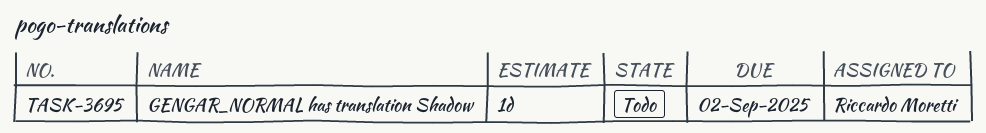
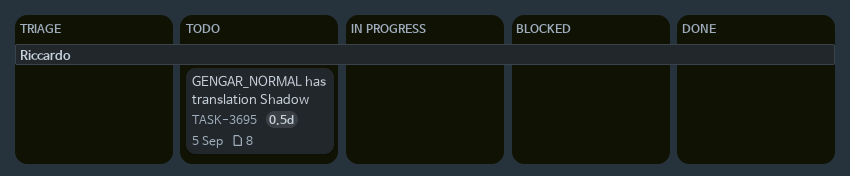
TASK-3695, estimate: 1d -> 0.5d
TASK-3695, due: Sep 2 -> Sep 5

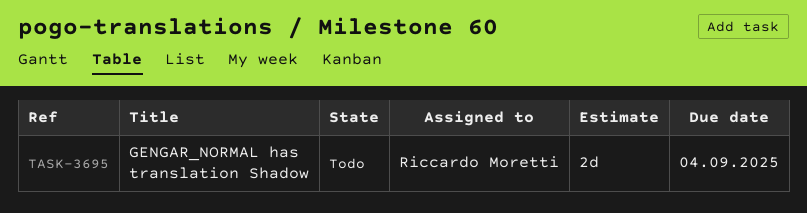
TASK-3695, estimate: 0.5d -> 2d
TASK-3695, due: Sep 5 -> Sep 4

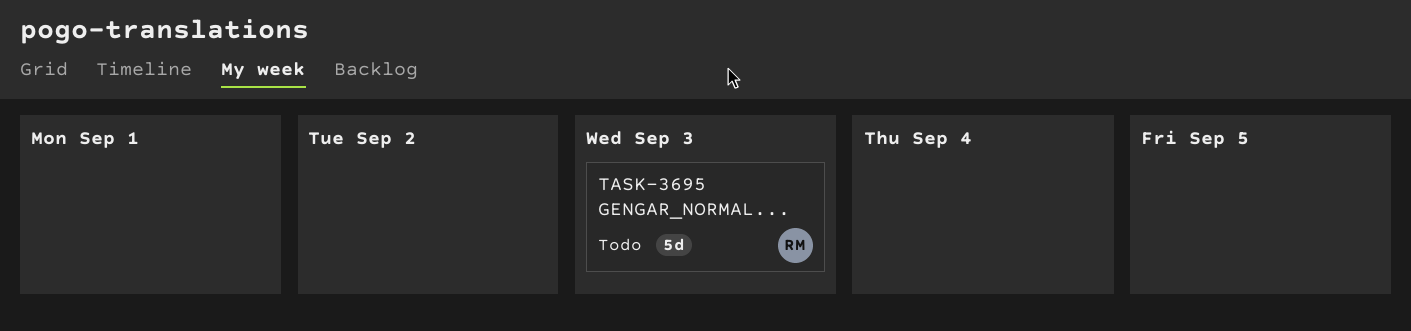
TASK-3695, estimate: 2d -> 5d
TASK-3695, due: Sep 4 -> Sep 3

